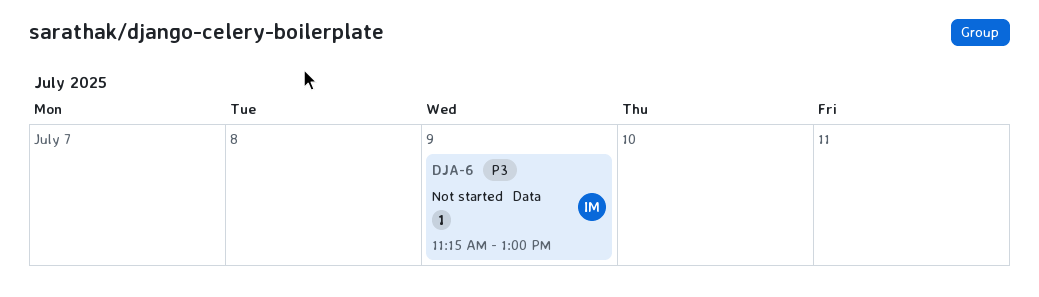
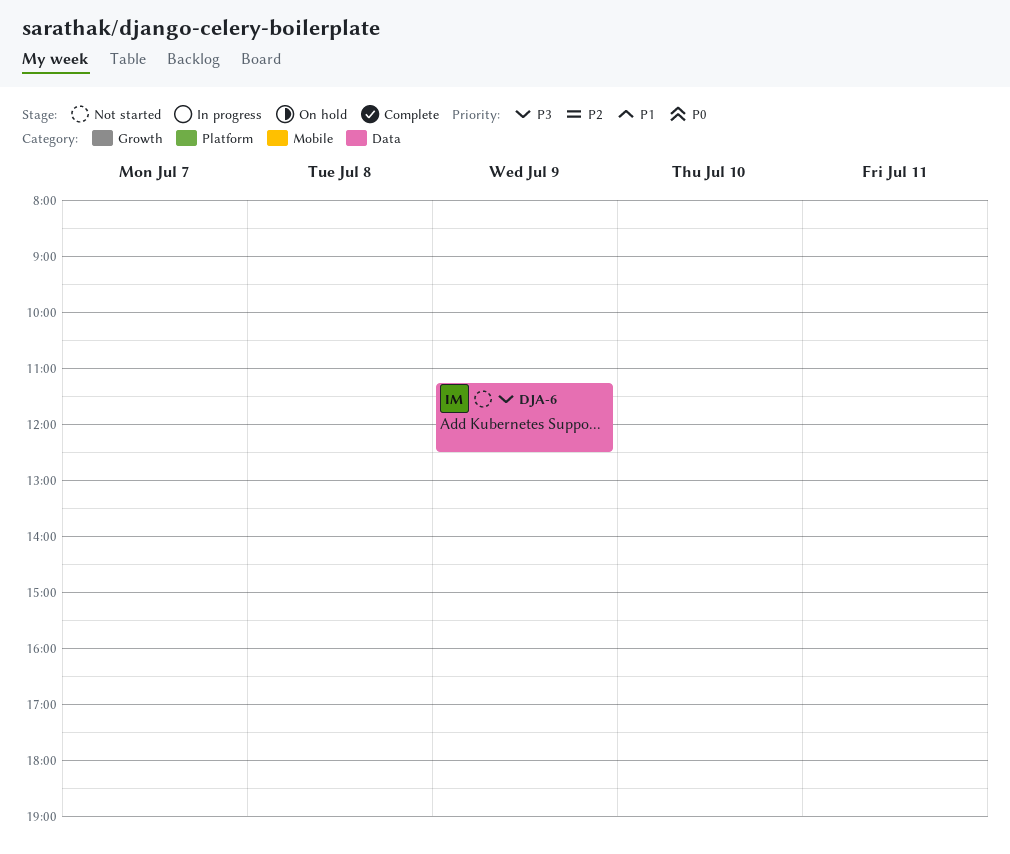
DJA-6, ends: 13:00 -> 12:30

